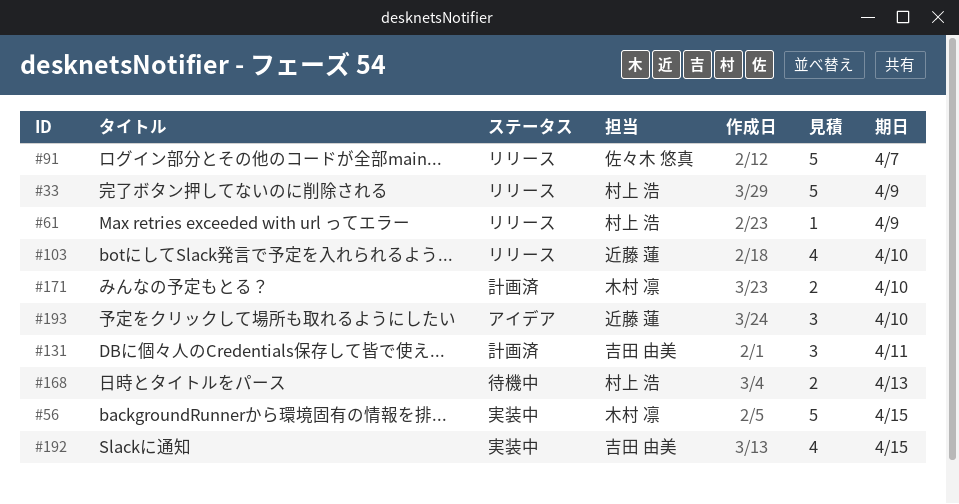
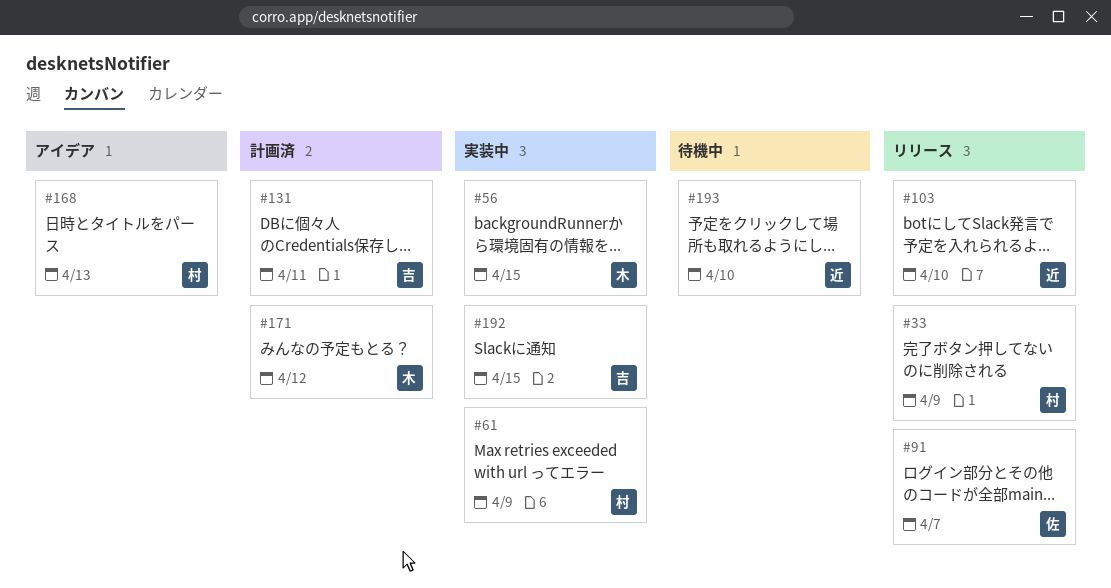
#61, status: リリース -> 実装中
#168, status: 待機中 -> アイデア
#171, due: Apr 10 -> Apr 12
#193, status: アイデア -> 待機中

